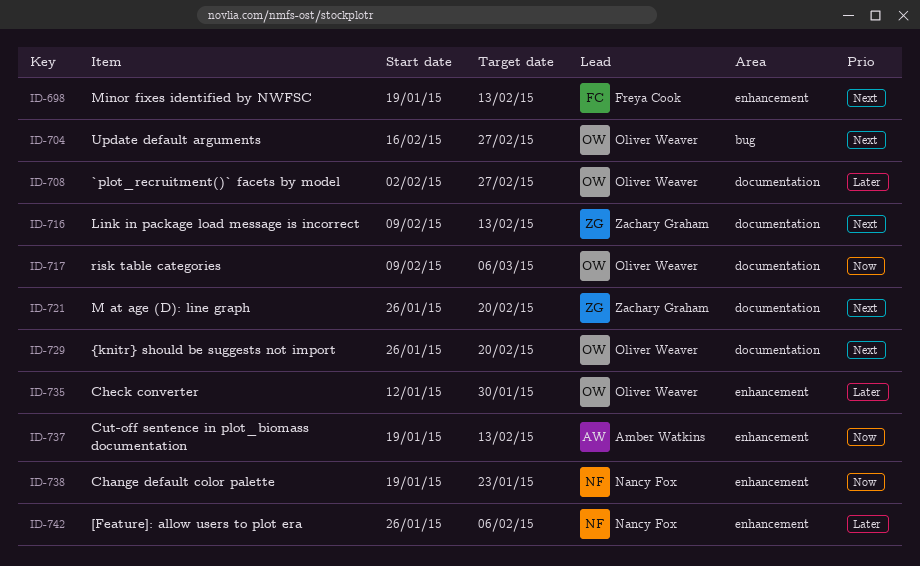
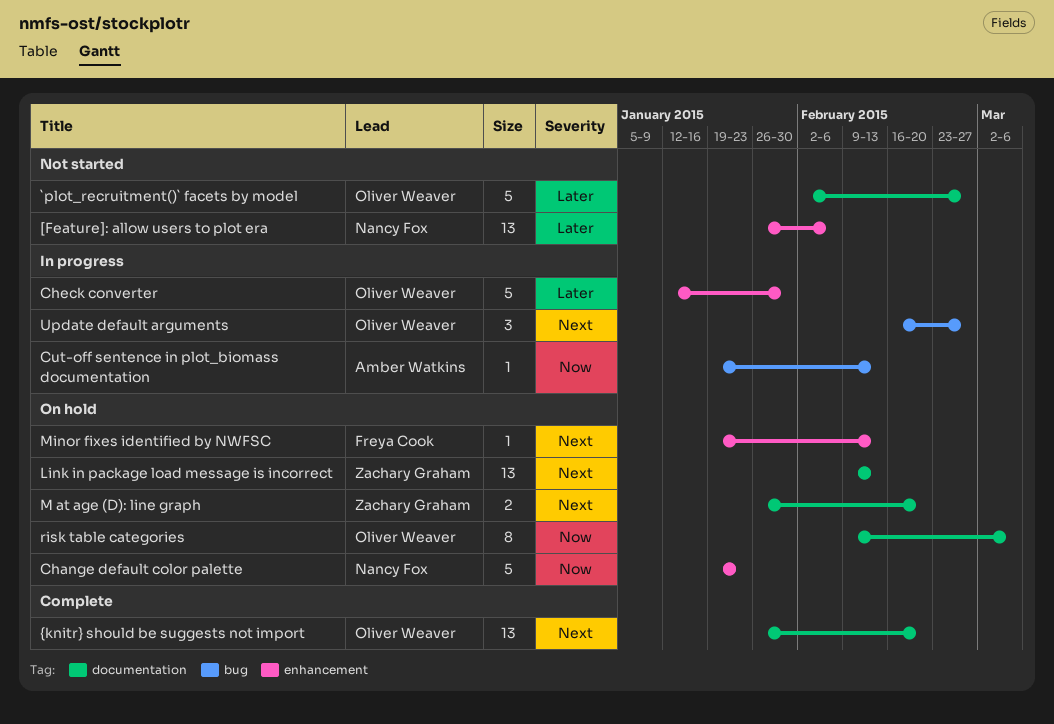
Cut-off sentence in plot_biomass documentation, label: enhancement -> bug

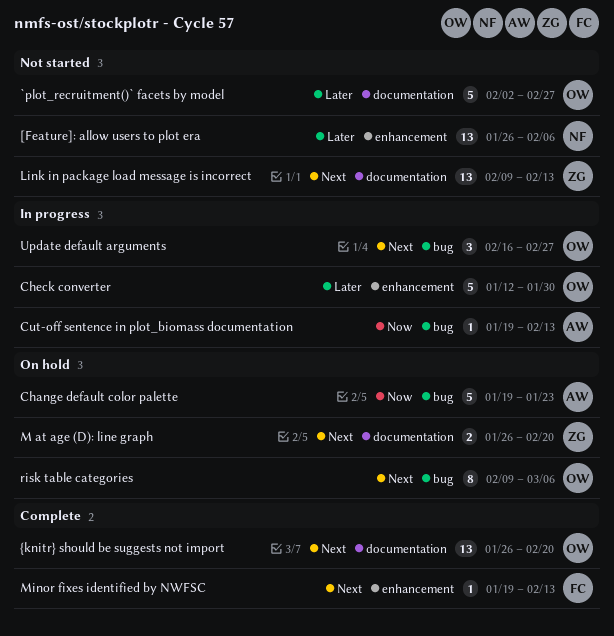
Change default color palette, owner: Nancy Fox -> Amber Watkins
Change default color palette, label: enhancement -> bug
Link in package load message is incorrect, status: On hold -> Not started
Minor fixes identified by NWFSC, status: On hold -> Complete
risk table categories, priority: Now -> Next
risk table categories, label: documentation -> bug

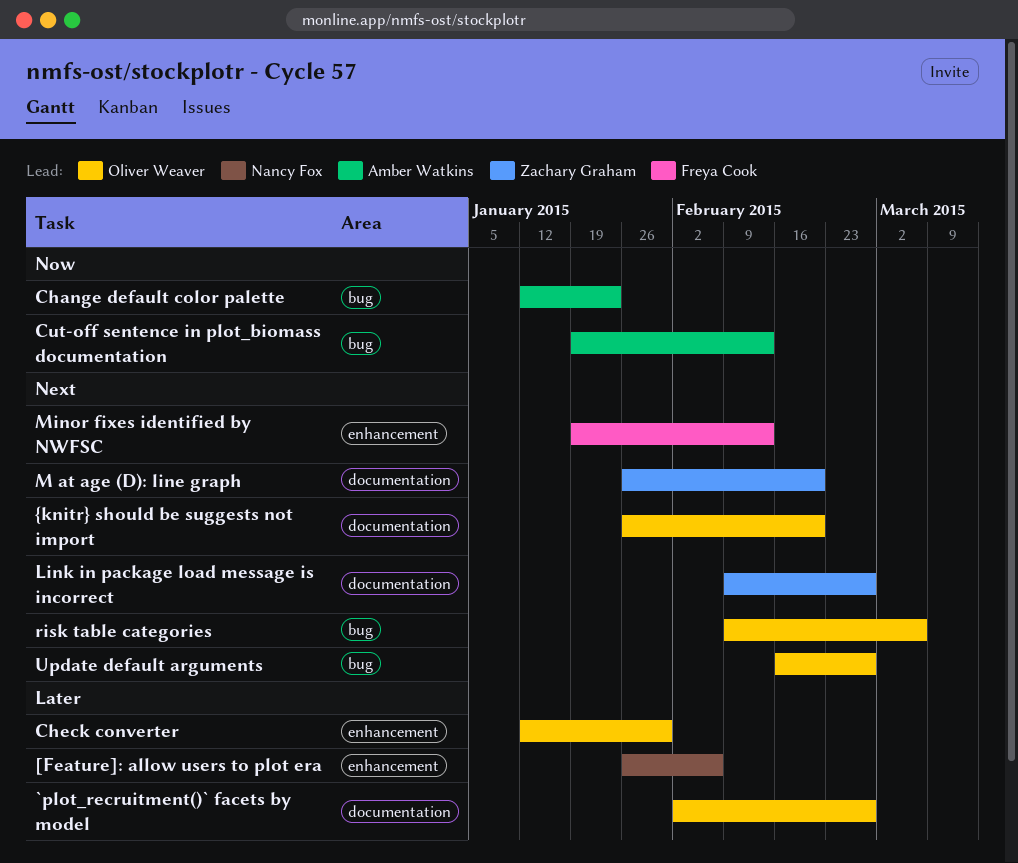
Change default color palette, start: Jan 19 -> Jan 12
Link in package load message is incorrect, due: Feb 13 -> Feb 27

